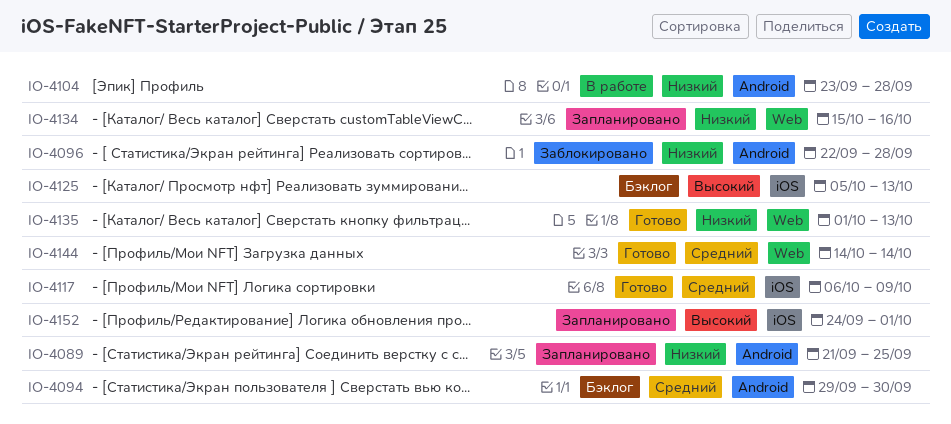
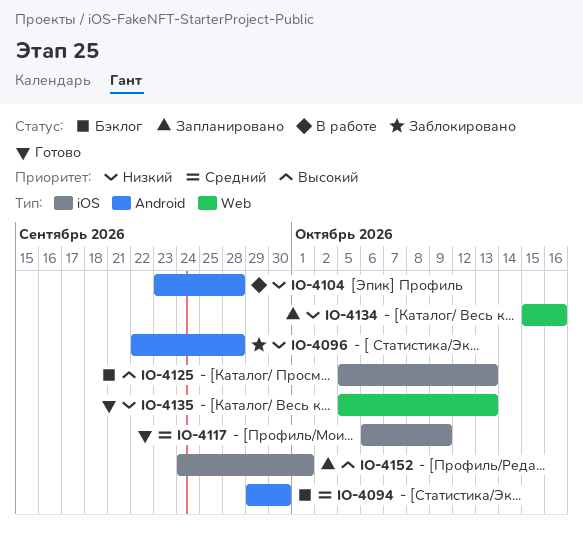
IO-4089: present -> none
IO-4135, start: Oct 1 -> Oct 5
IO-4144: present -> none

